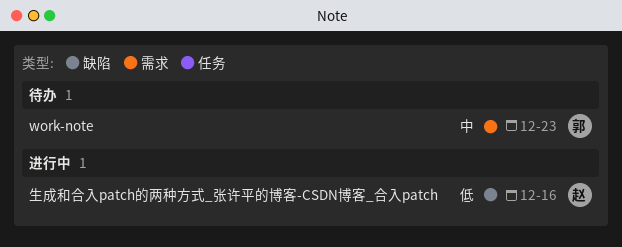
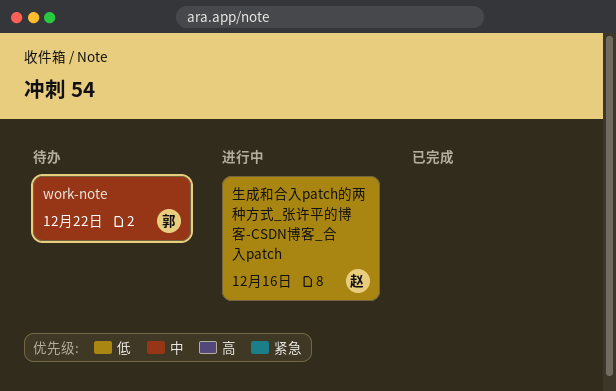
work-note, due: Dec 23 -> Dec 22

